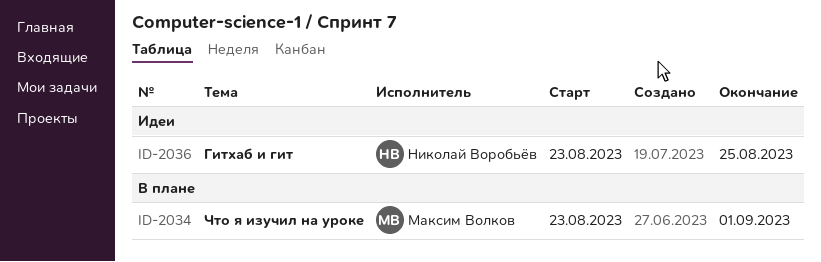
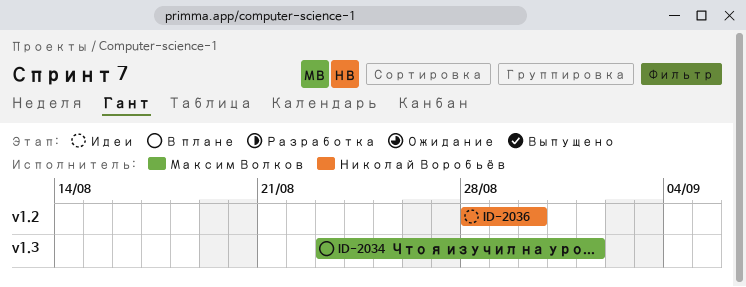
ID-2036, start: Aug 23 -> Aug 28
ID-2036, due: Aug 25 -> Aug 30

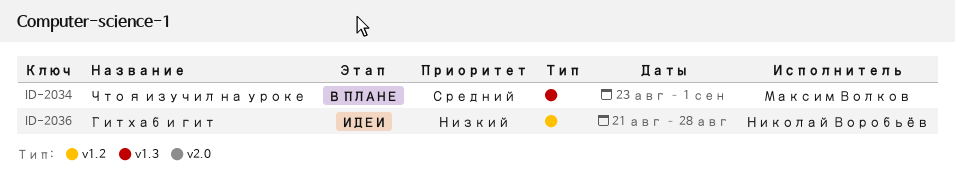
ID-2036, start: Aug 28 -> Aug 21
ID-2036, due: Aug 30 -> Aug 28

